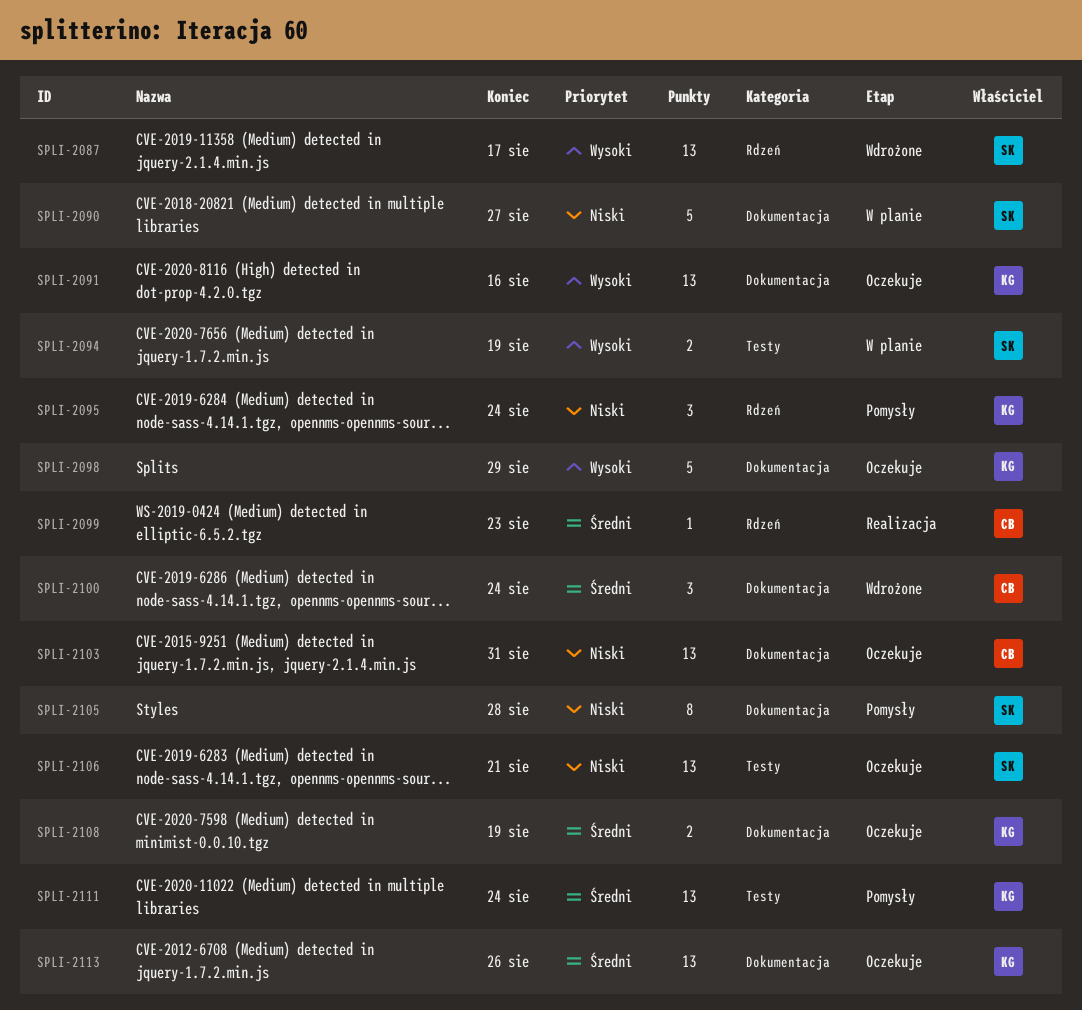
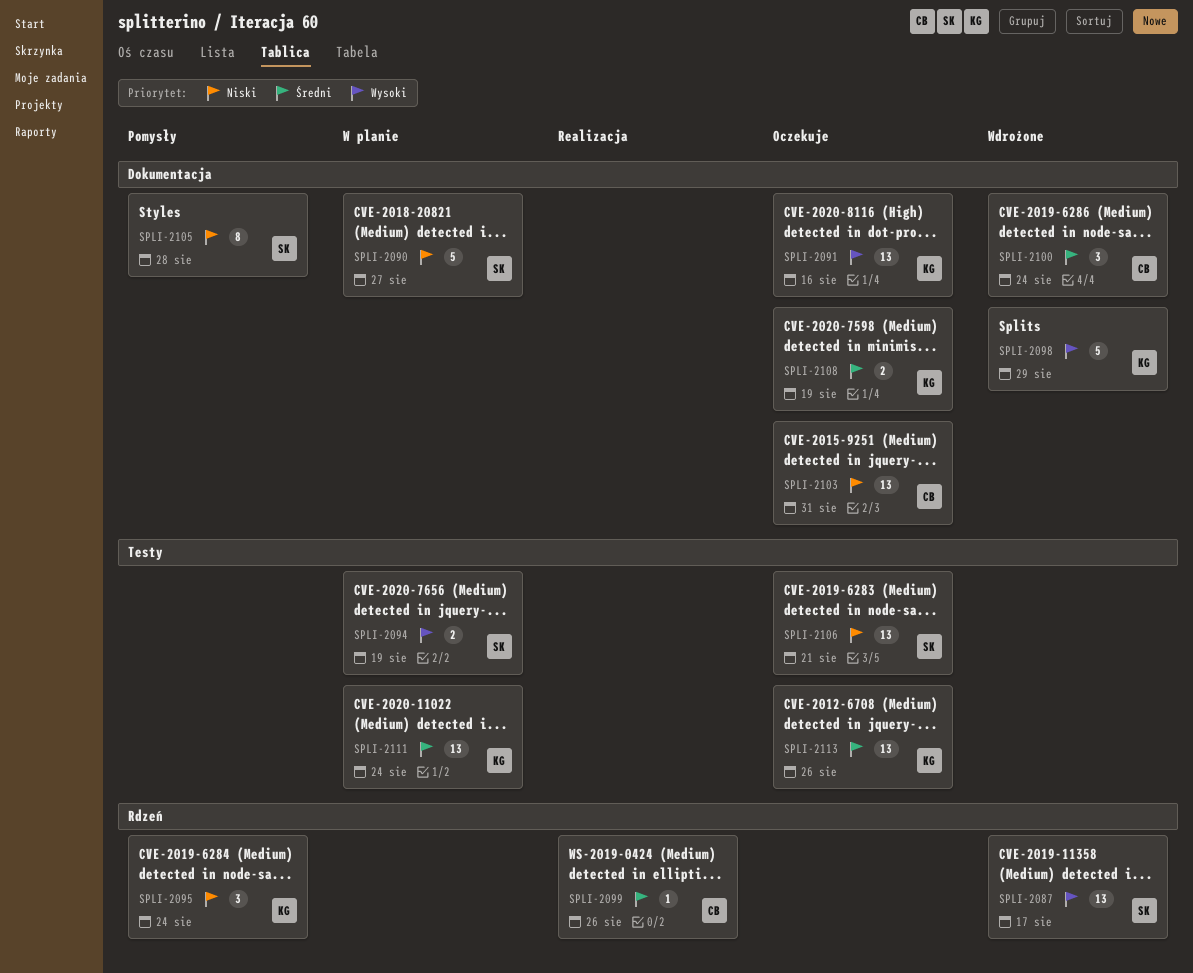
SPLI-2098, status: Oczekuje -> Wdrożone
SPLI-2099, due: Aug 23 -> Aug 26
SPLI-2111, status: Pomysły -> W planie
SPLI-2113, label: Dokumentacja -> Testy

